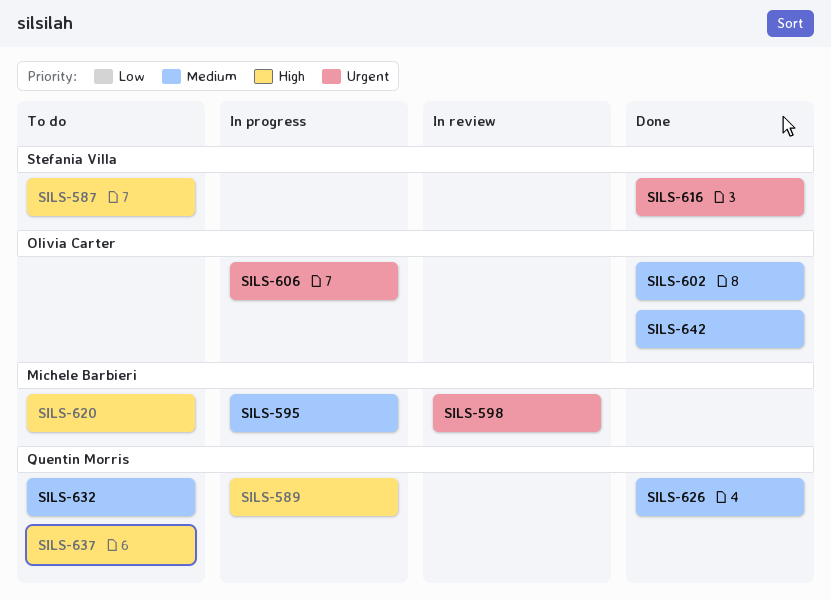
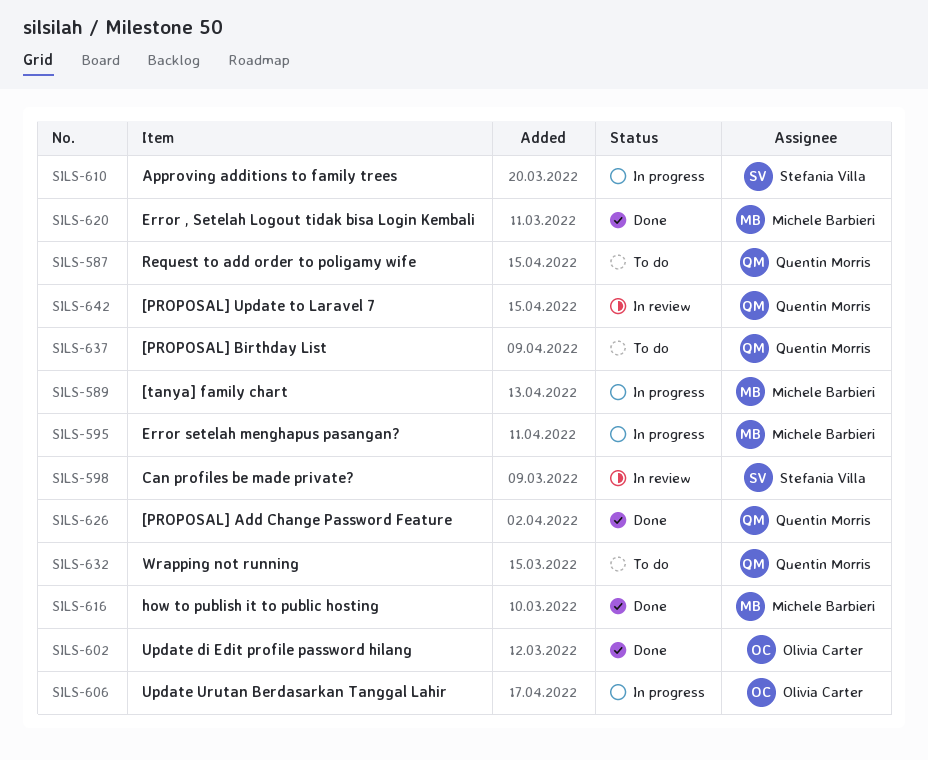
SILS-587, owner: Stefania Villa -> Quentin Morris
SILS-589, owner: Quentin Morris -> Michele Barbieri
SILS-598, owner: Michele Barbieri -> Stefania Villa
SILS-610: none -> present
SILS-616, owner: Stefania Villa -> Michele Barbieri
SILS-620, status: To do -> Done
SILS-642, status: Done -> In review
SILS-642, owner: Olivia Carter -> Quentin Morris

